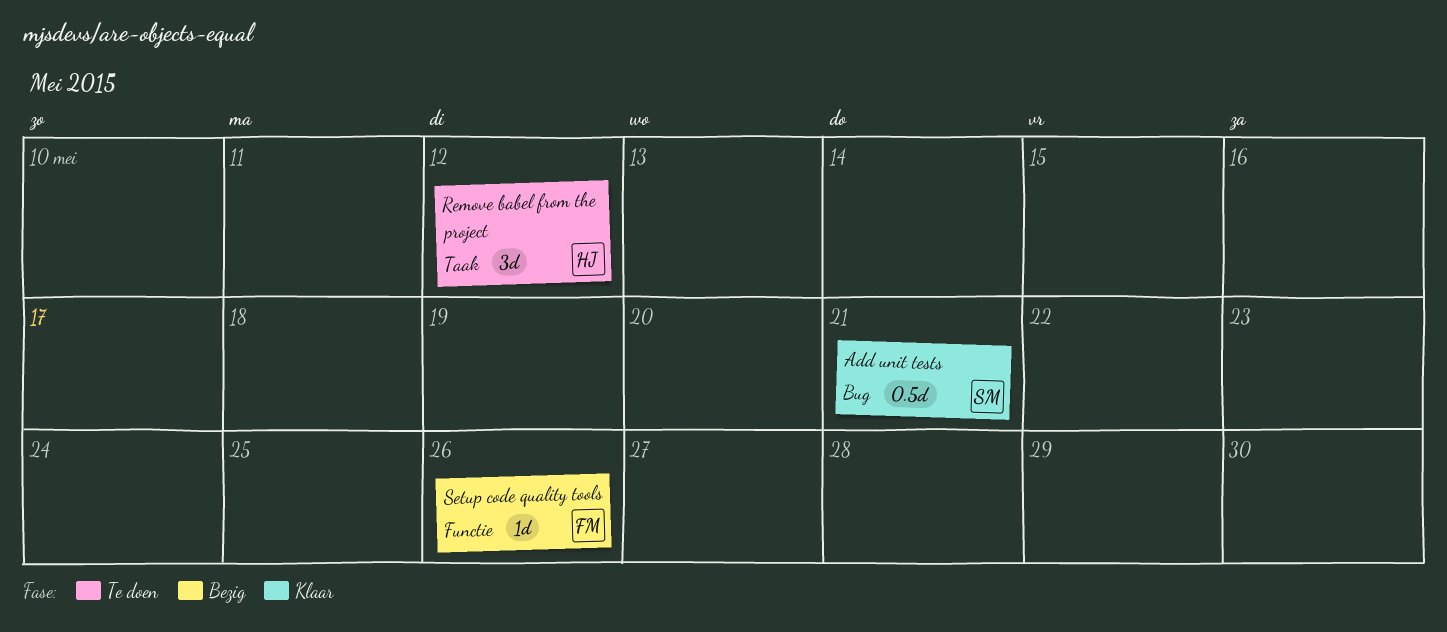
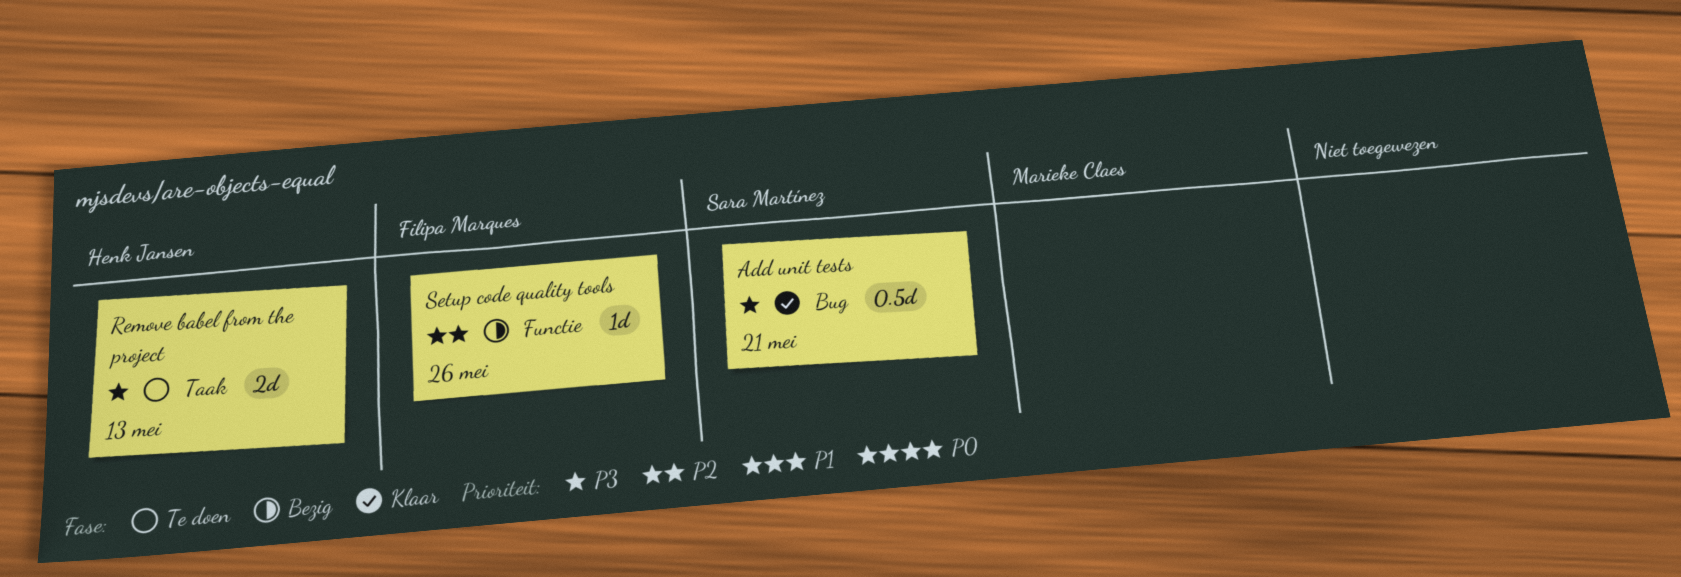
Remove babel from the project, estimate: 3d -> 2d
Remove babel from the project, due: May 12 -> May 13

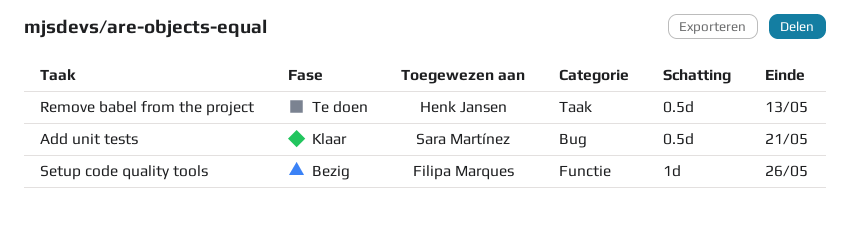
Remove babel from the project, estimate: 2d -> 0.5d

